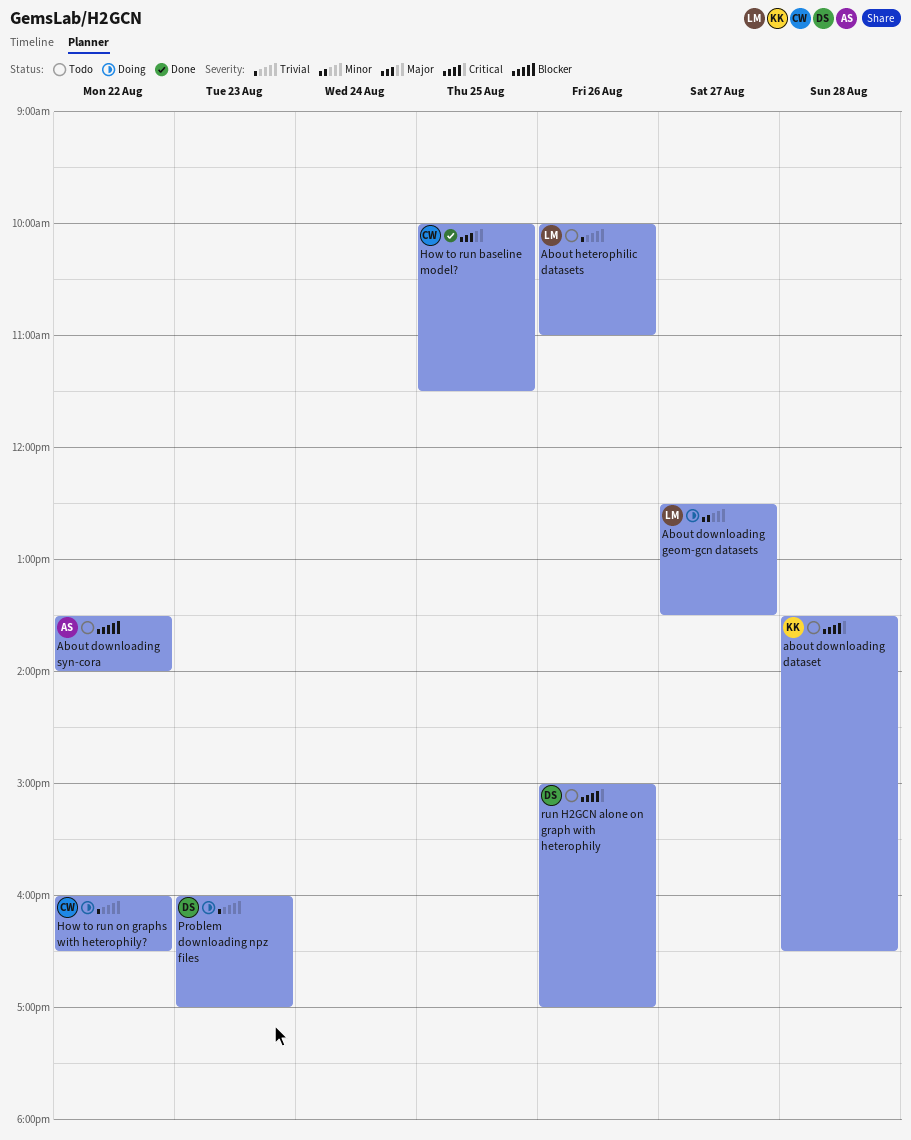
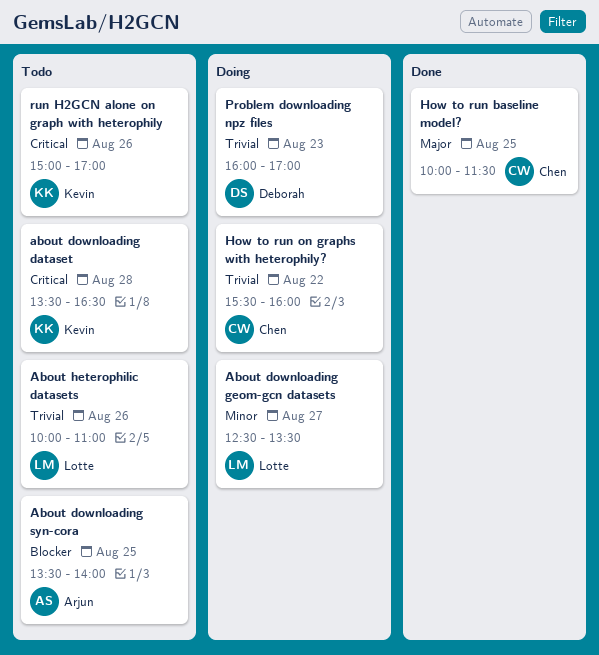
About downloading syn-cora, day: Aug 22 -> Aug 25
How to run on graphs with heterophily?, begins: 16:00 -> 15:30
How to run on graphs with heterophily?, ends: 16:30 -> 16:00
run H2GCN alone on graph with heterophily, owner: Deborah -> Kevin

